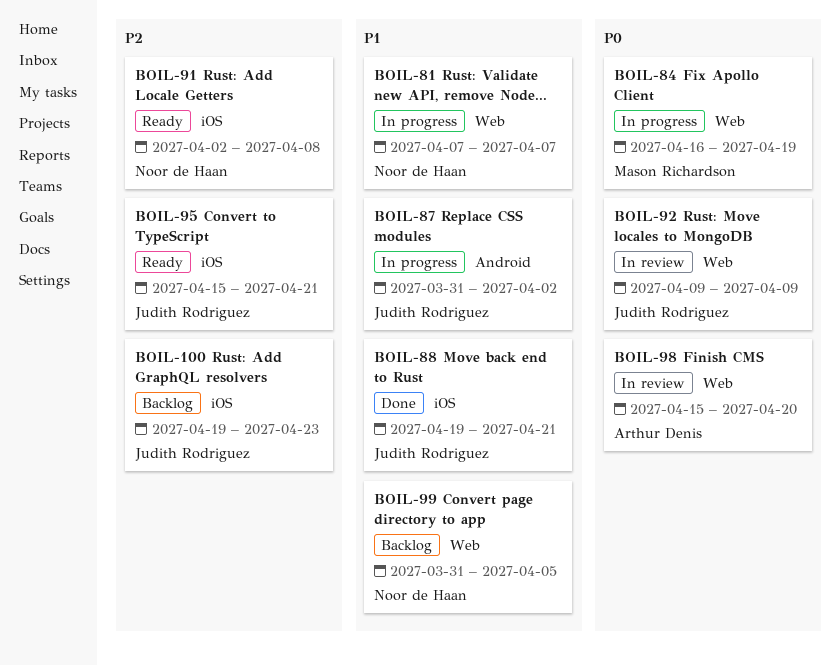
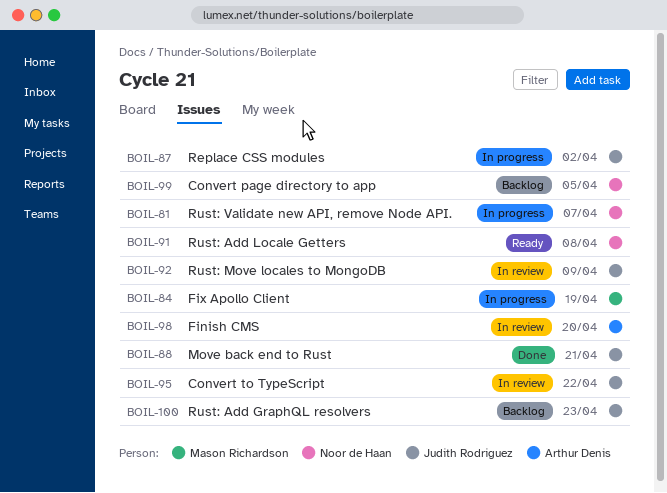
BOIL-95, status: Ready -> In review
BOIL-95, due: Apr 21 -> Apr 22

